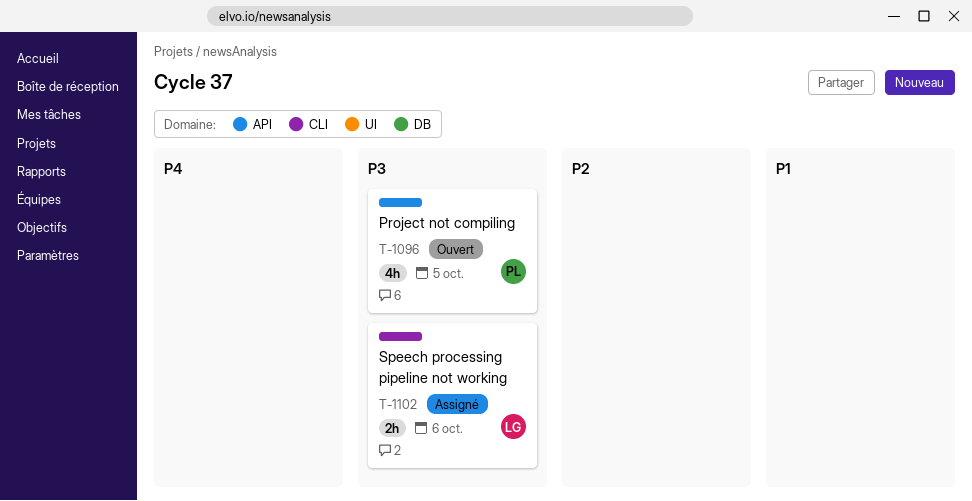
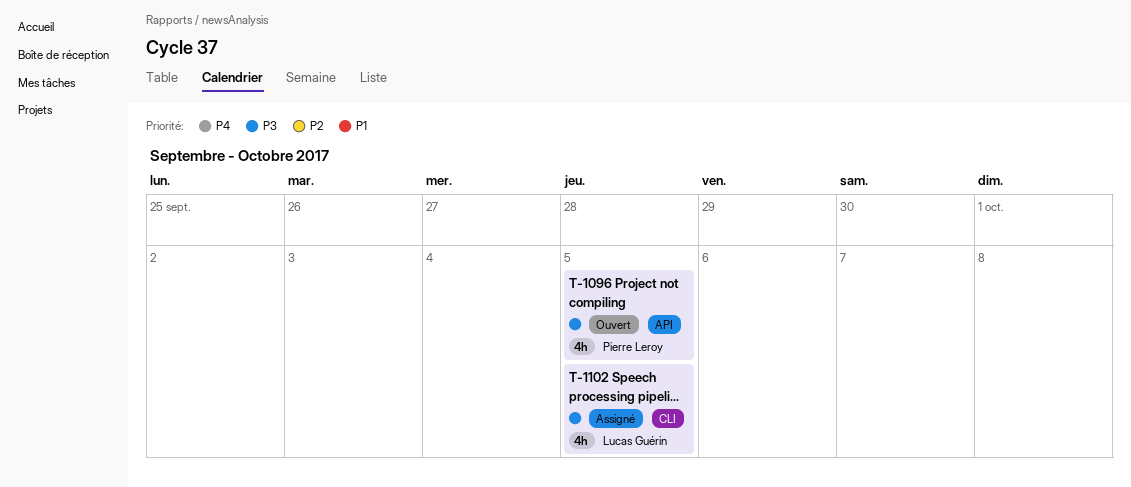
T-1102, estimate: 2h -> 4h
T-1102, due: Oct 6 -> Oct 5

